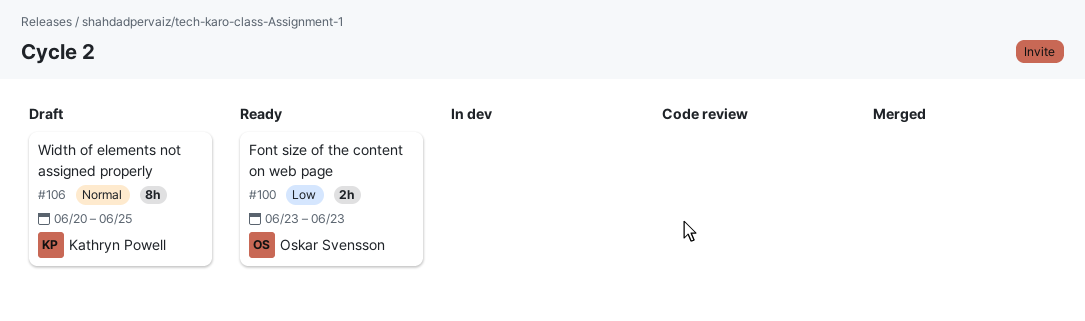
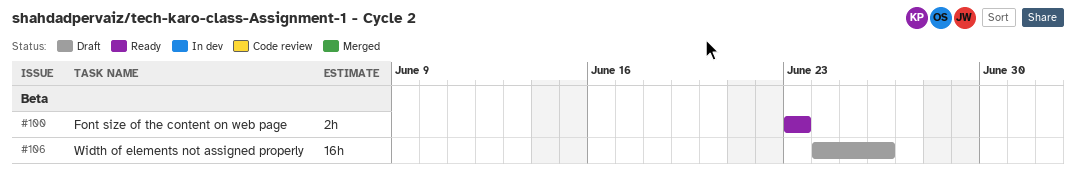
#106, estimate: 8h -> 16h
#106, start: Jun 20 -> Jun 24
#106, due: Jun 25 -> Jun 26

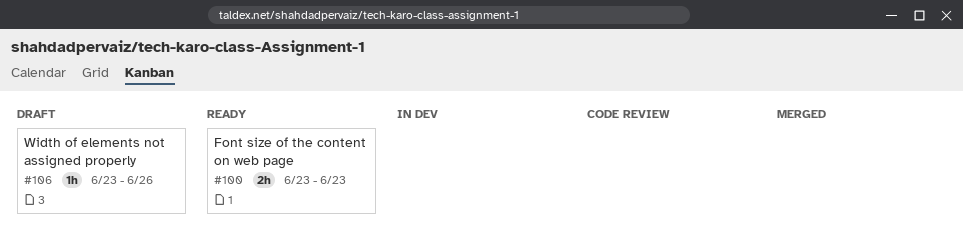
#106, estimate: 16h -> 1h
#106, start: Jun 24 -> Jun 23

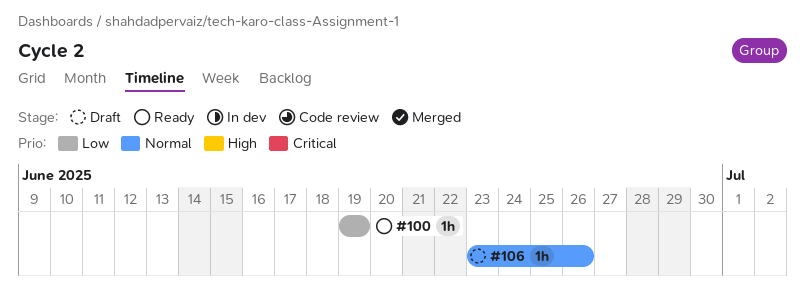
#100, estimate: 2h -> 1h
#100, start: Jun 23 -> Jun 19
#100, due: Jun 23 -> Jun 19

